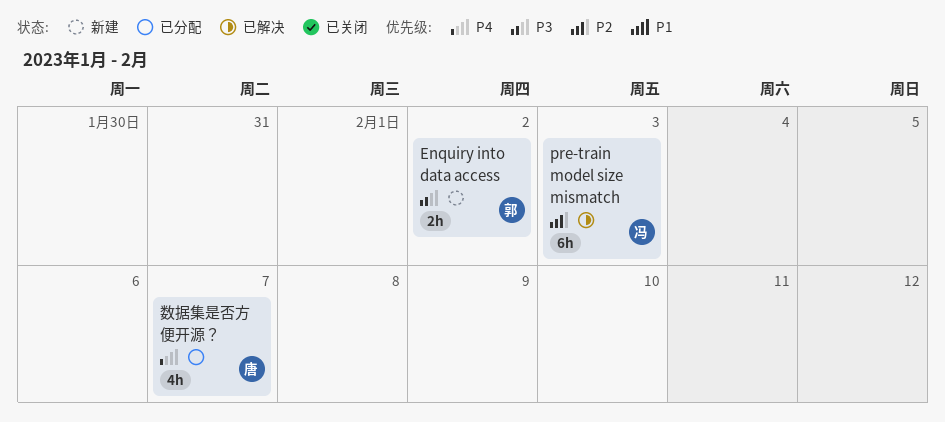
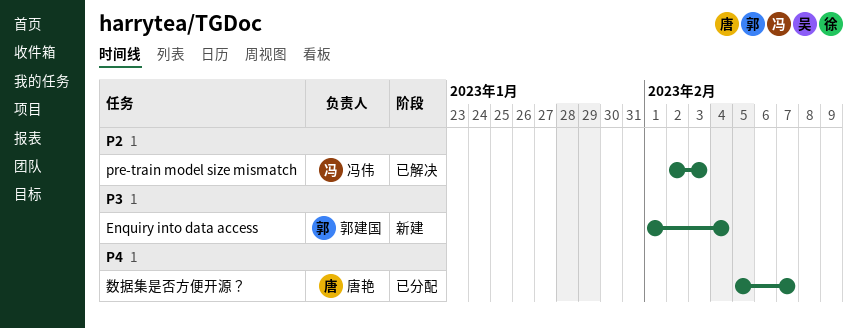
Enquiry into data access, due: Feb 2 -> Feb 4

